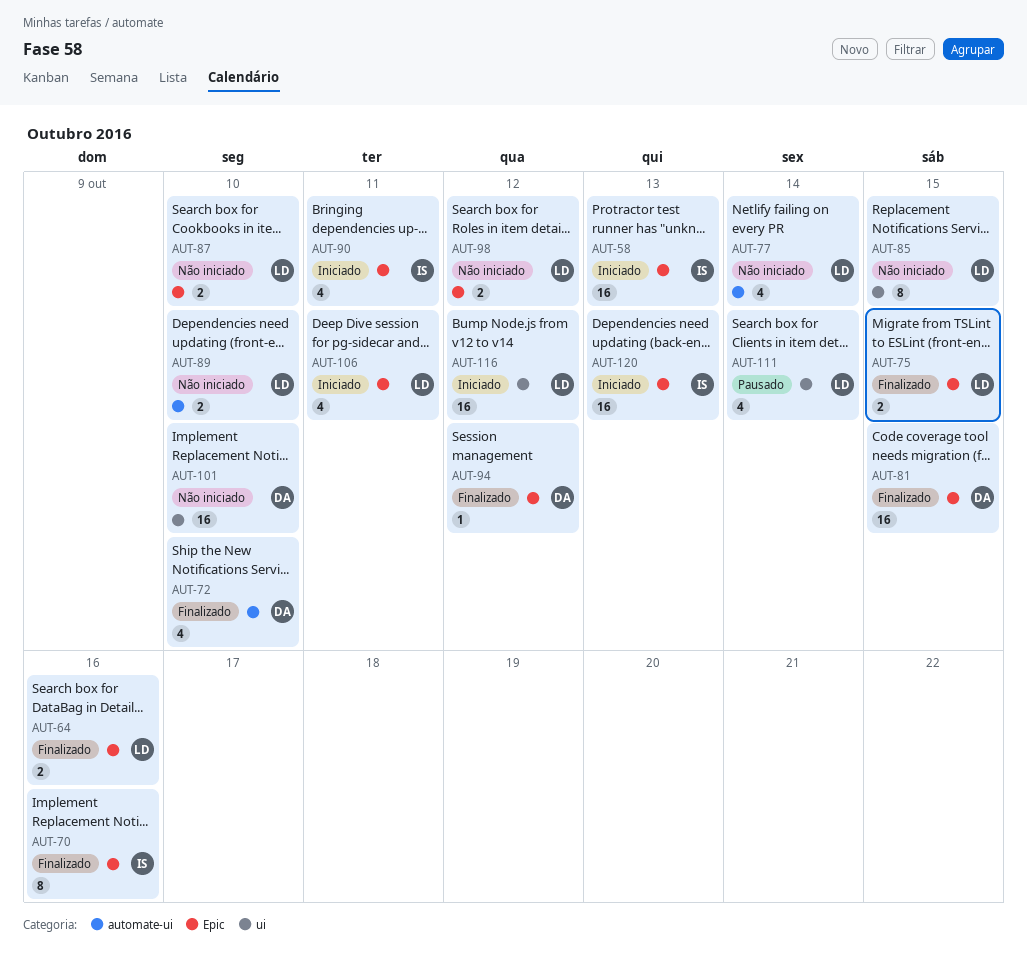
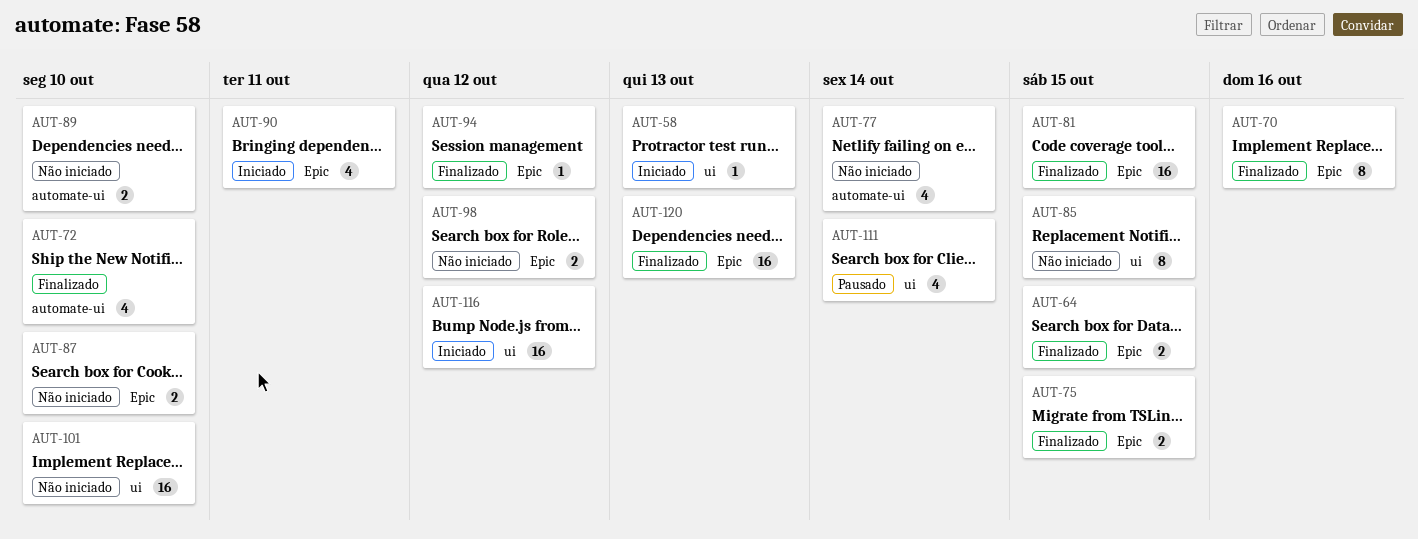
AUT-58, label: Epic -> ui
AUT-58, estimate: 16 -> 1
AUT-64, due: Oct 16 -> Oct 15
AUT-106: present -> none
AUT-120, status: Iniciado -> Finalizado

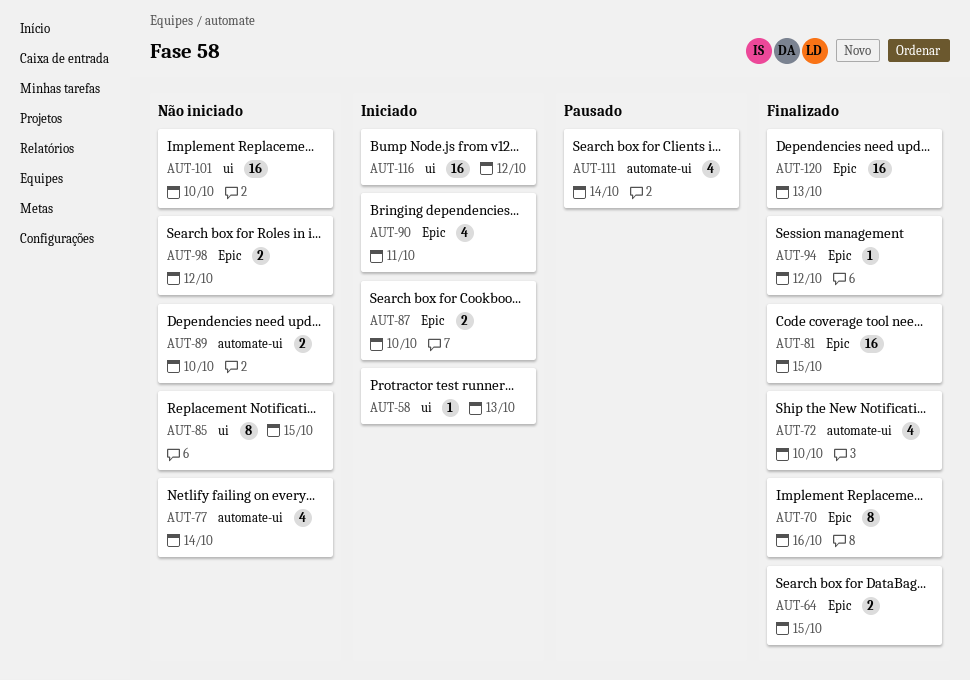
AUT-75: present -> none
AUT-87, status: Não iniciado -> Iniciado
AUT-111, label: ui -> automate-ui

